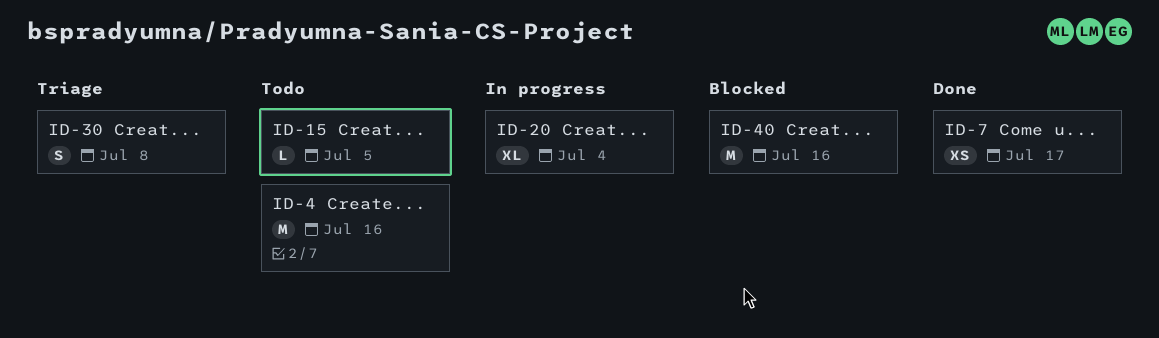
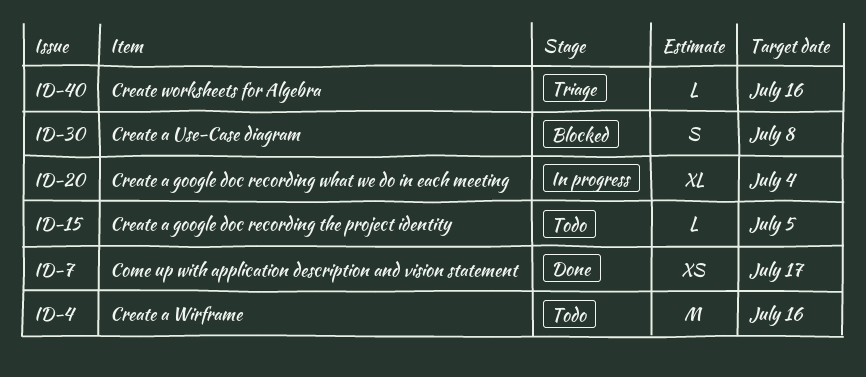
ID-30, status: Triage -> Blocked
ID-40, status: Blocked -> Triage
ID-40, estimate: M -> L

